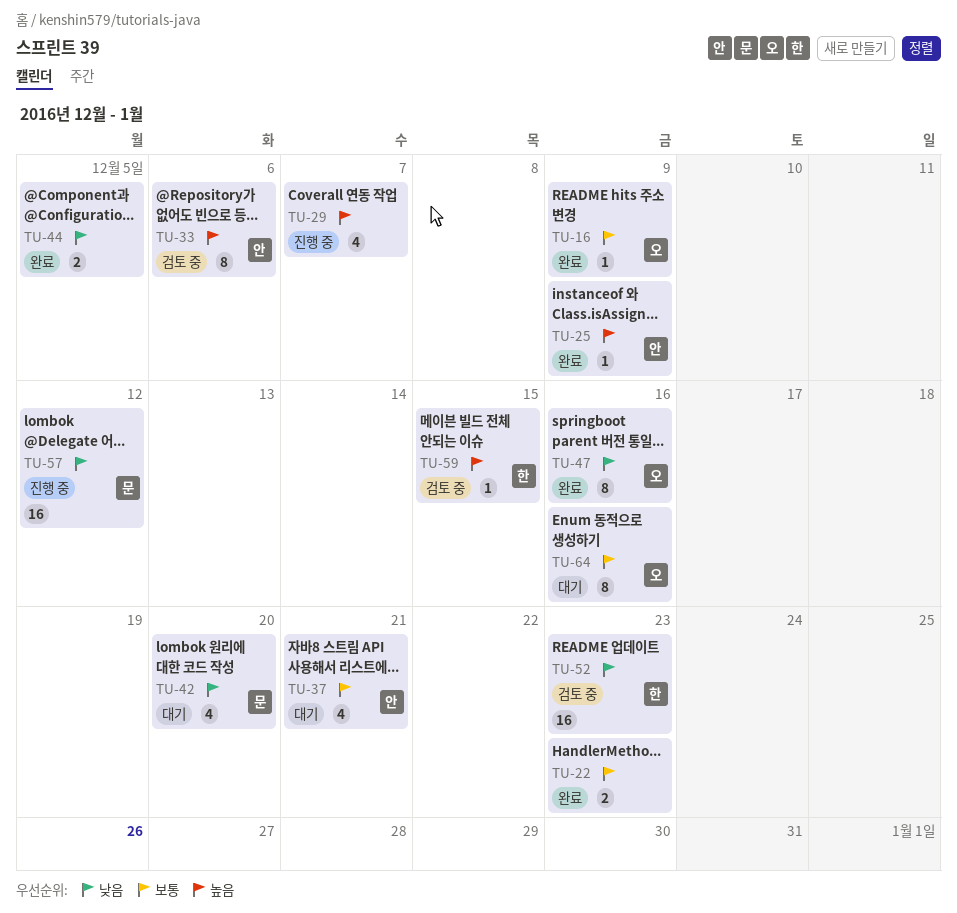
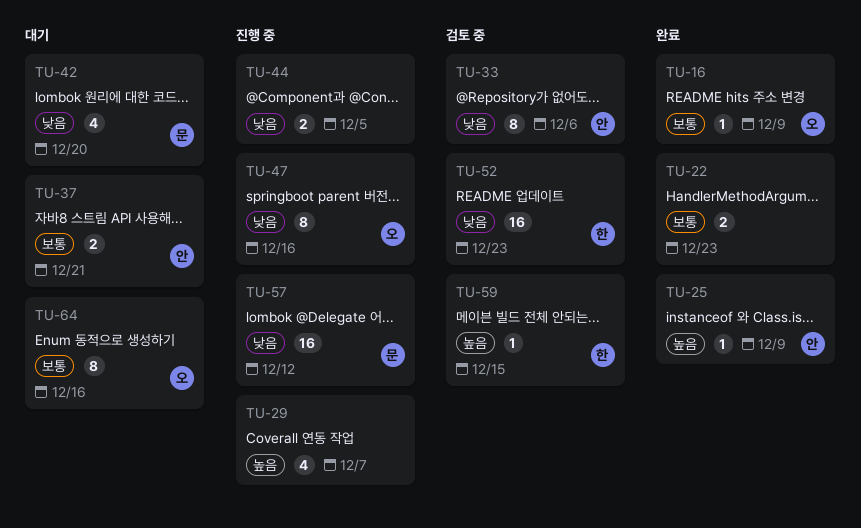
TU-33, priority: 높음 -> 낮음
TU-37, estimate: 4 -> 2
TU-44, status: 완료 -> 진행 중
TU-47, status: 완료 -> 진행 중

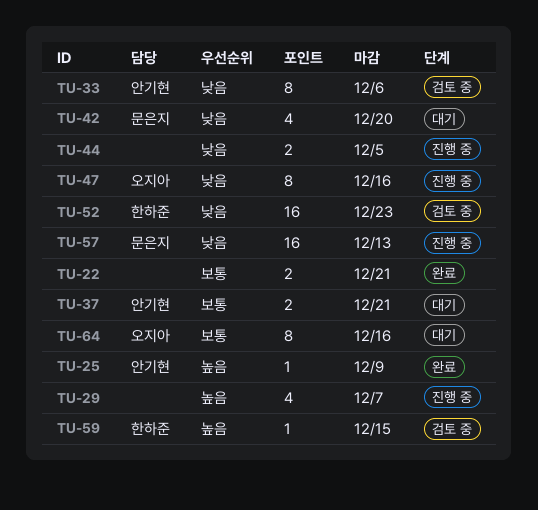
TU-16: present -> none
TU-22, due: Dec 23 -> Dec 21
TU-57, due: Dec 12 -> Dec 13

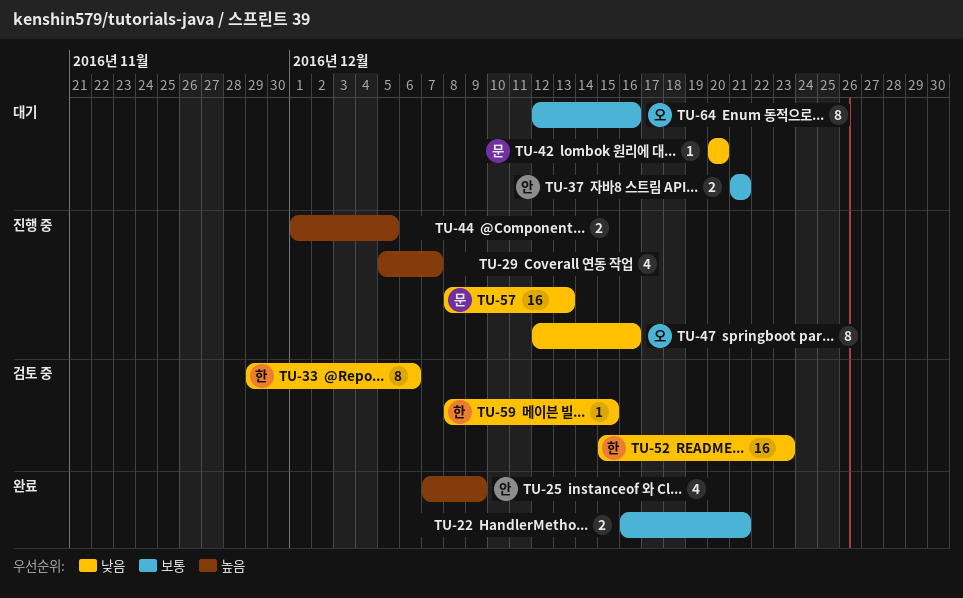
TU-25, estimate: 1 -> 4
TU-33, owner: 안기현 -> 한하준
TU-42, estimate: 4 -> 1
TU-44, priority: 낮음 -> 높음
TU-59, priority: 높음 -> 낮음

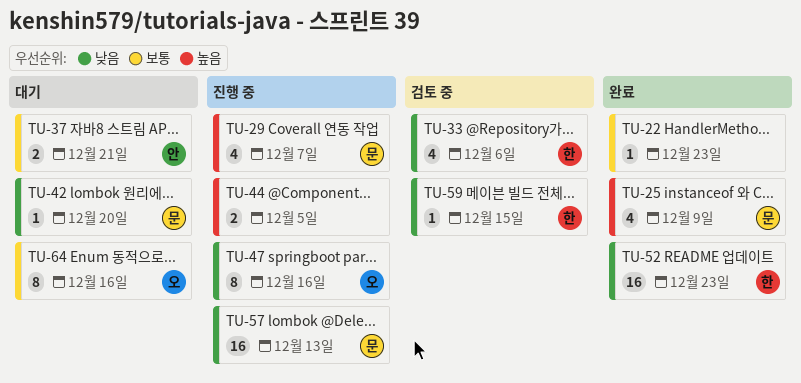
TU-22, estimate: 2 -> 1
TU-22, due: Dec 21 -> Dec 23
TU-25, owner: 안 -> 문
TU-29, owner: none -> 문
TU-33, estimate: 8 -> 4
TU-52, status: 검토 중 -> 완료

